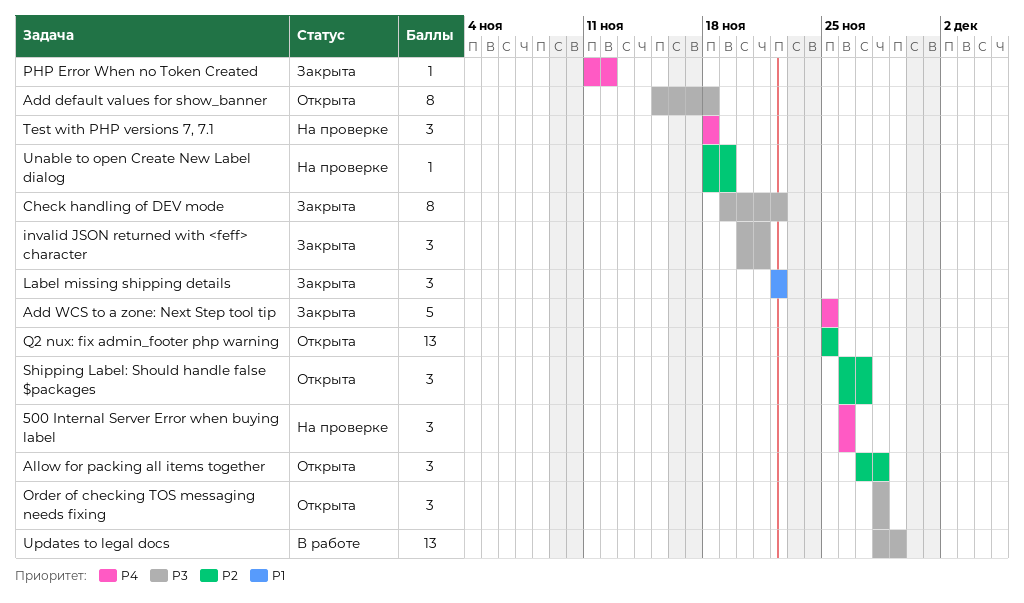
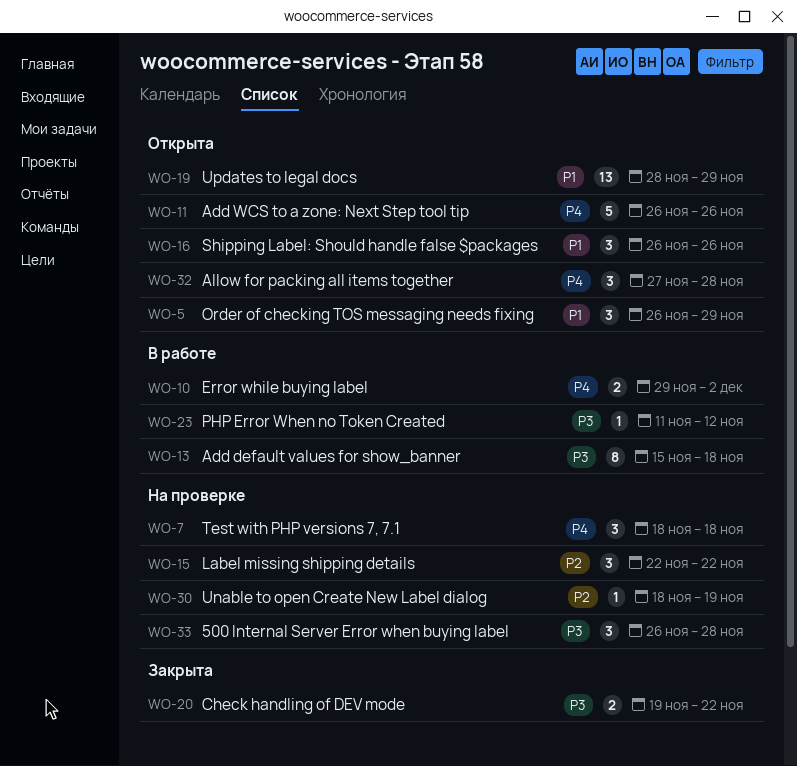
500 Internal Server Error when buying label, priority: P4 -> P3
500 Internal Server Error when buying label, due: Nov 26 -> Nov 28
Add default values for show_banner, status: Открыта -> В работе
Add WCS to a zone: Next Step tool tip, status: Закрыта -> Открыта
Add WCS to a zone: Next Step tool tip, start: Nov 25 -> Nov 26
Add WCS to a zone: Next Step tool tip, due: Nov 25 -> Nov 26
Allow for packing all items together, priority: P2 -> P4
Check handling of DEV mode, estimate: 8 -> 2
Error while buying label: none -> present
invalid JSON returned with <feff> character: present -> none
Label missing shipping details, status: Закрыта -> На проверке
Label missing shipping details, priority: P1 -> P2
Order of checking TOS messaging needs fixing, priority: P3 -> P1
Order of checking TOS messaging needs fixing, start: Nov 28 -> Nov 26
Order of checking TOS messaging needs fixing, due: Nov 28 -> Nov 29
PHP Error When no Token Created, status: Закрыта -> В работе
PHP Error When no Token Created, priority: P4 -> P3
Q2 nux: fix admin_footer php warning: present -> none
Shipping Label: Should handle false $packages, priority: P2 -> P1
Shipping Label: Should handle false $packages, due: Nov 27 -> Nov 26
Updates to legal docs, status: В работе -> Открыта
Updates to legal docs, priority: P3 -> P1

